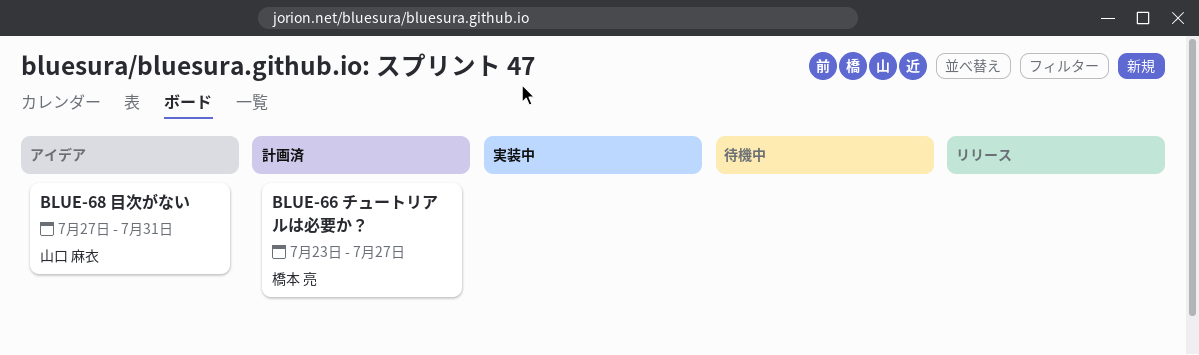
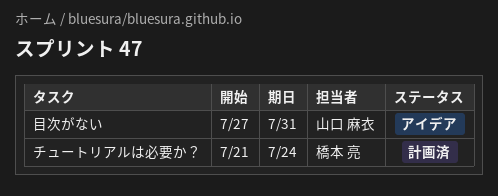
チュートリアルは必要か？, start: Jul 23 -> Jul 21
チュートリアルは必要か？, due: Jul 27 -> Jul 24

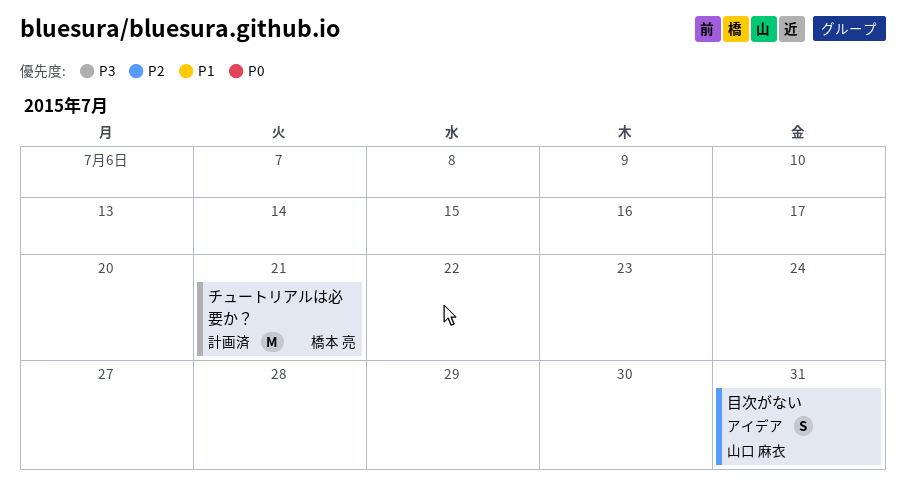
チュートリアルは必要か？, due: Jul 24 -> Jul 21

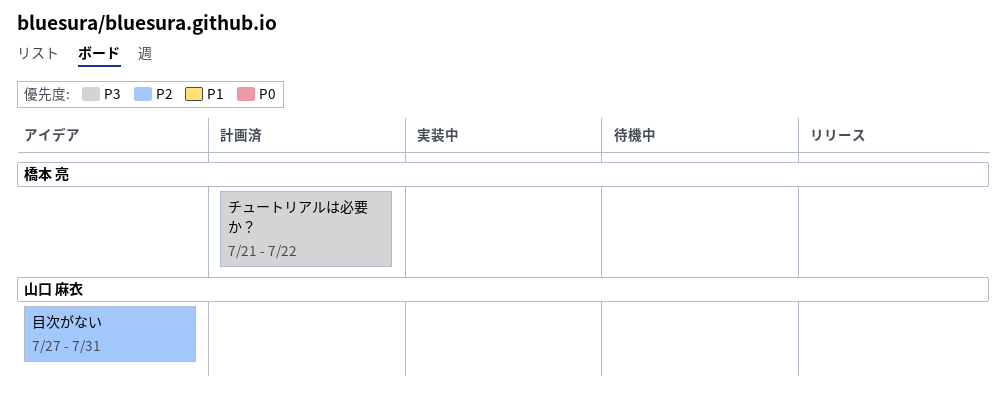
チュートリアルは必要か？, due: Jul 21 -> Jul 22

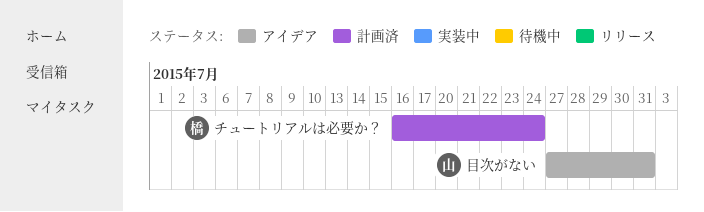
チュートリアルは必要か？, start: Jul 21 -> Jul 16
チュートリアルは必要か？, due: Jul 22 -> Jul 24

